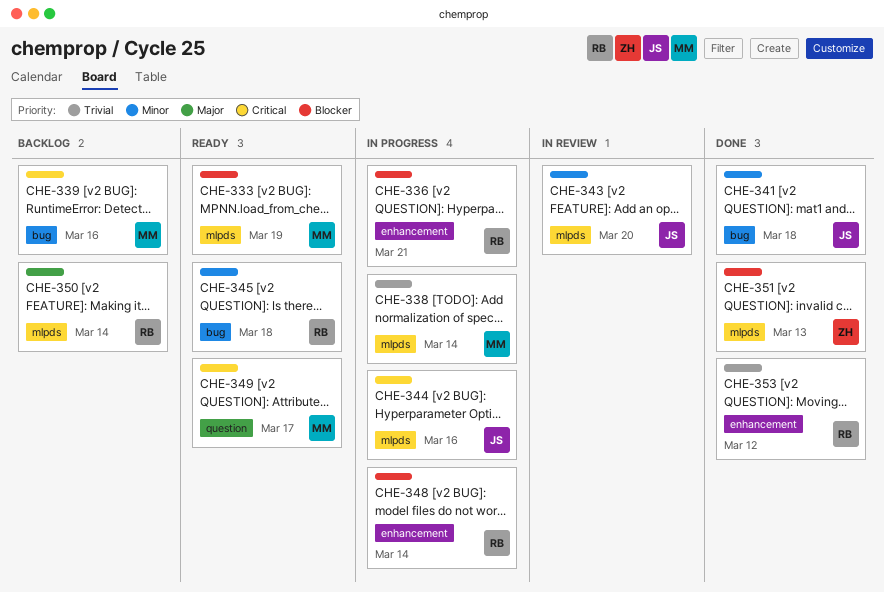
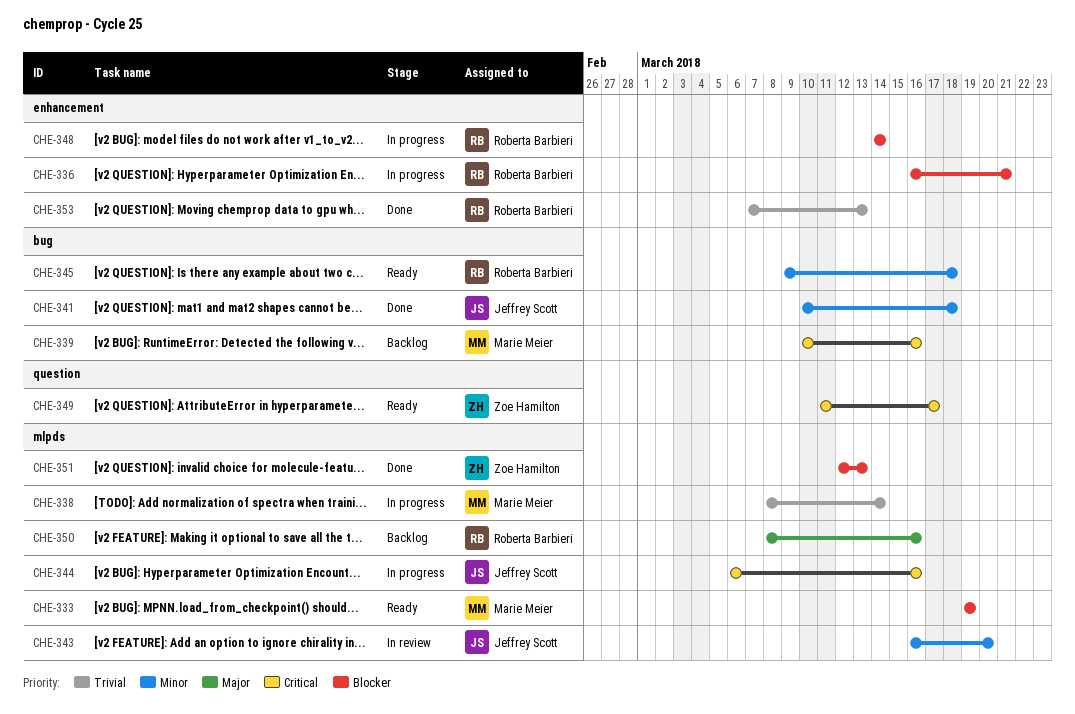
CHE-349, owner: Marie Meier -> Zoe Hamilton
CHE-350, due: Mar 14 -> Mar 16
CHE-353, due: Mar 12 -> Mar 13

